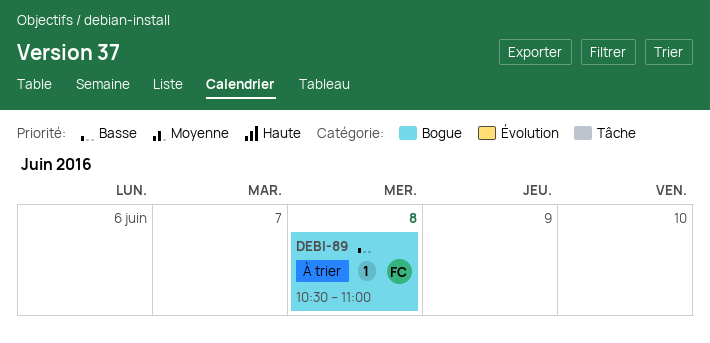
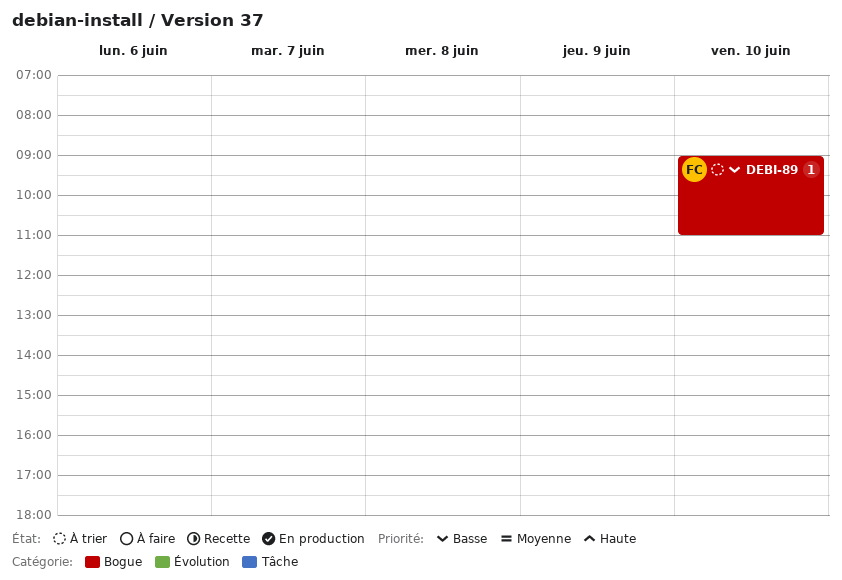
DEBI-89, day: Jun 8 -> Jun 10
DEBI-89, begins: 10:30 -> 09:00

